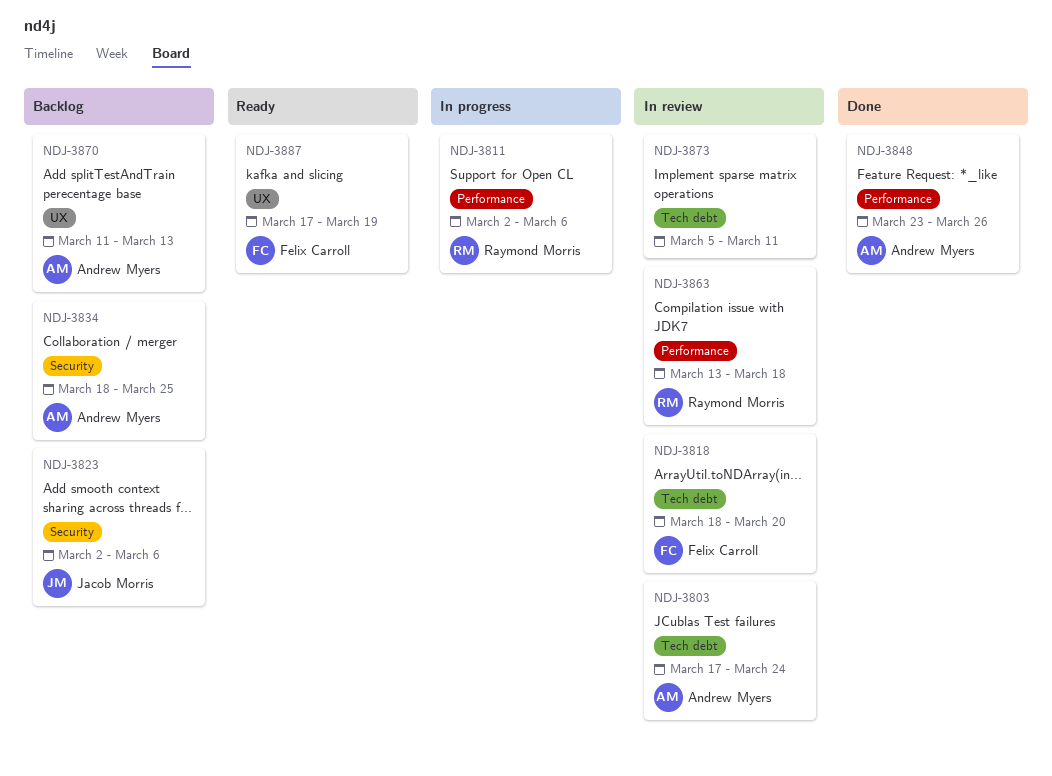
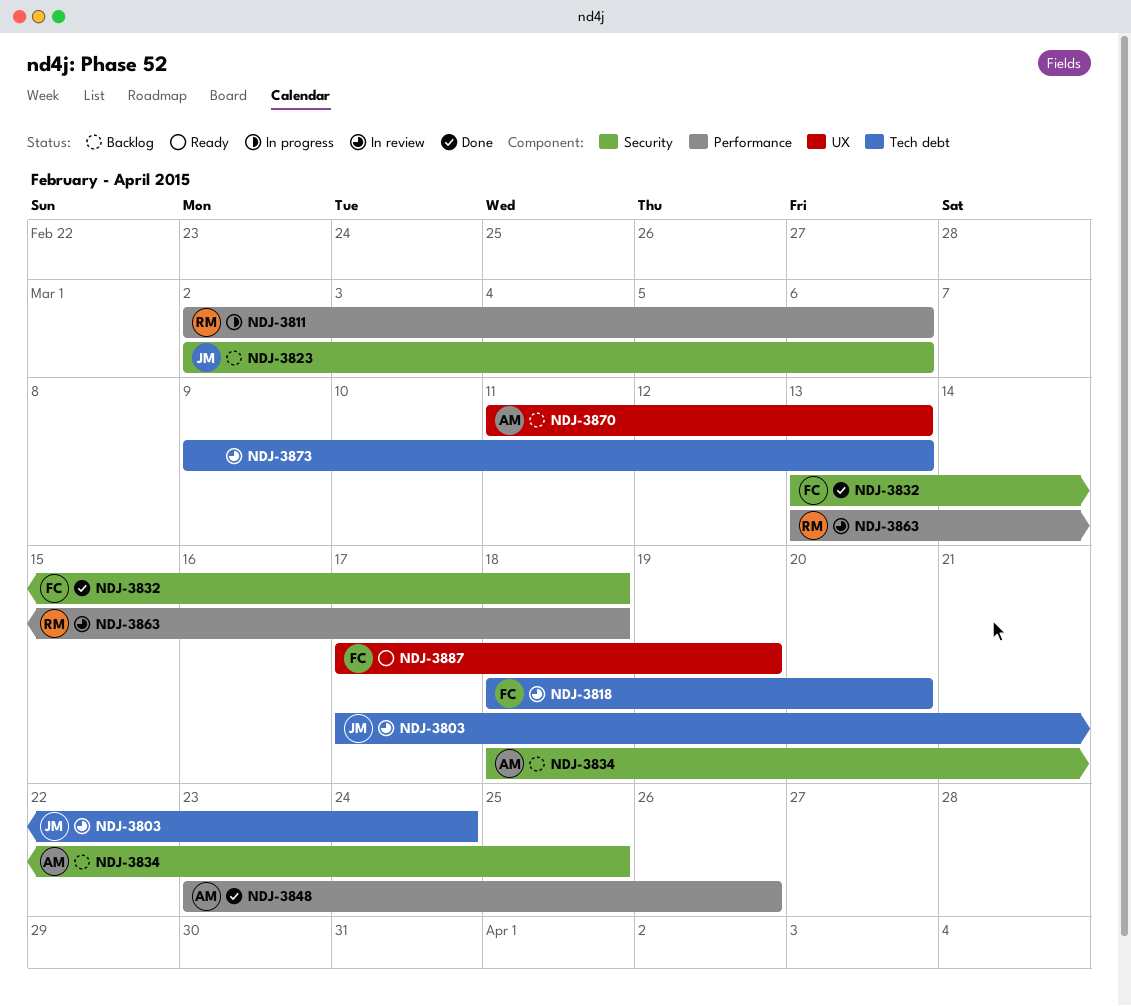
NDJ-3803, owner: Andrew Myers -> Jacob Morris
NDJ-3832: none -> present
NDJ-3873, start: Mar 5 -> Mar 9
NDJ-3873, due: Mar 11 -> Mar 13

